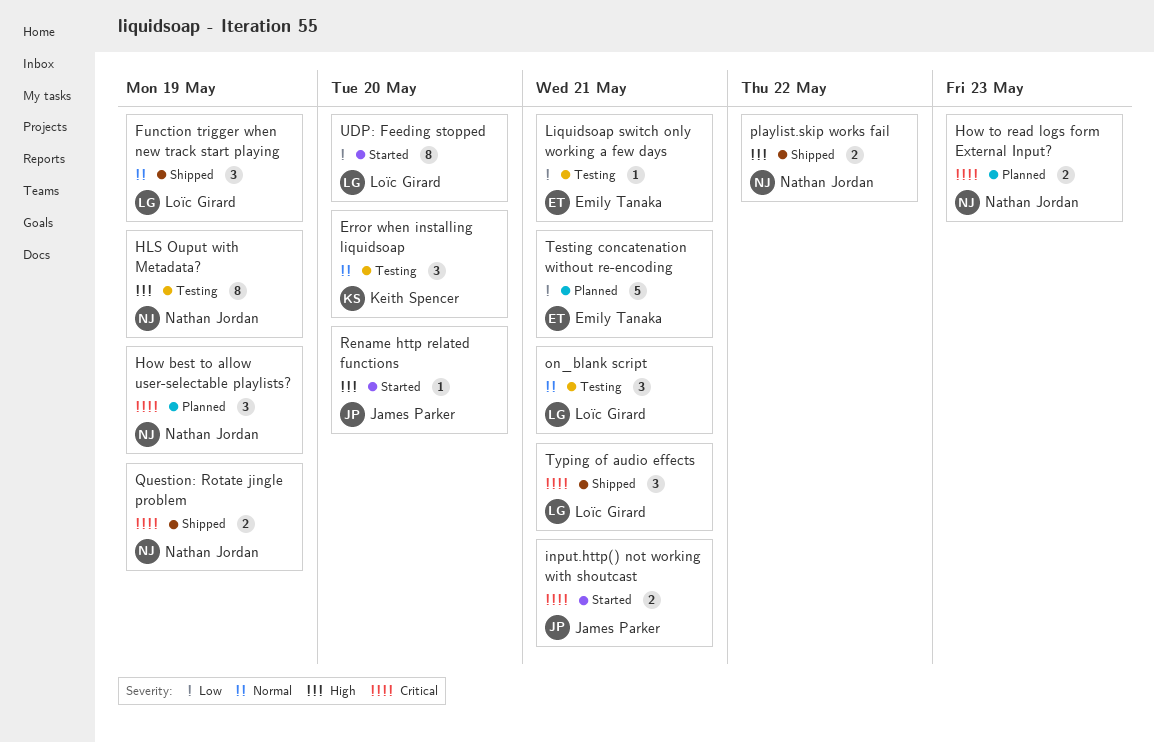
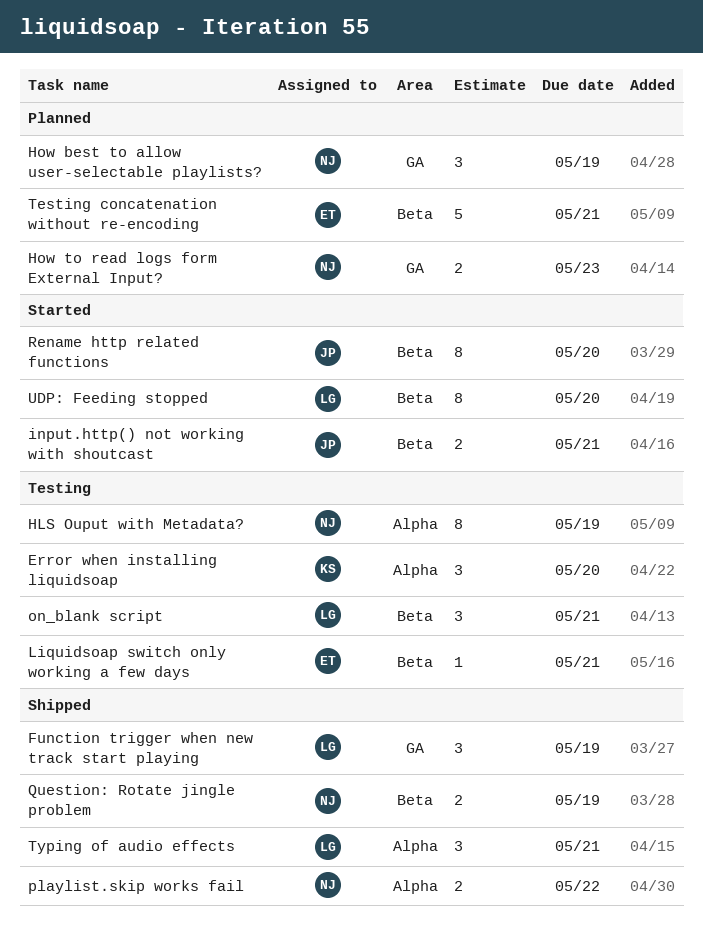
Rename http related functions, estimate: 1 -> 8

